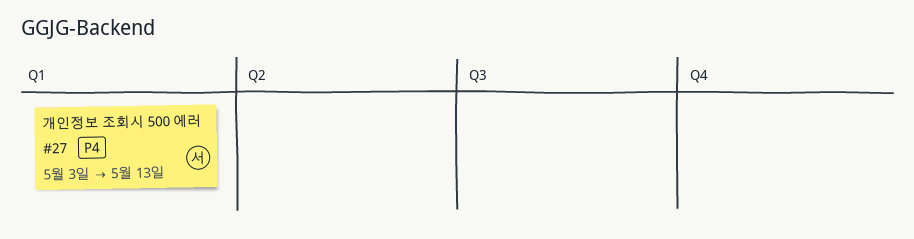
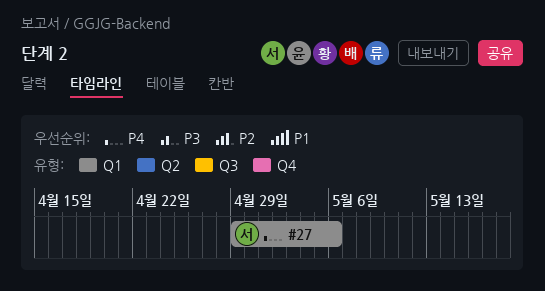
#27, start: May 3 -> Apr 29
#27, due: May 13 -> May 6

